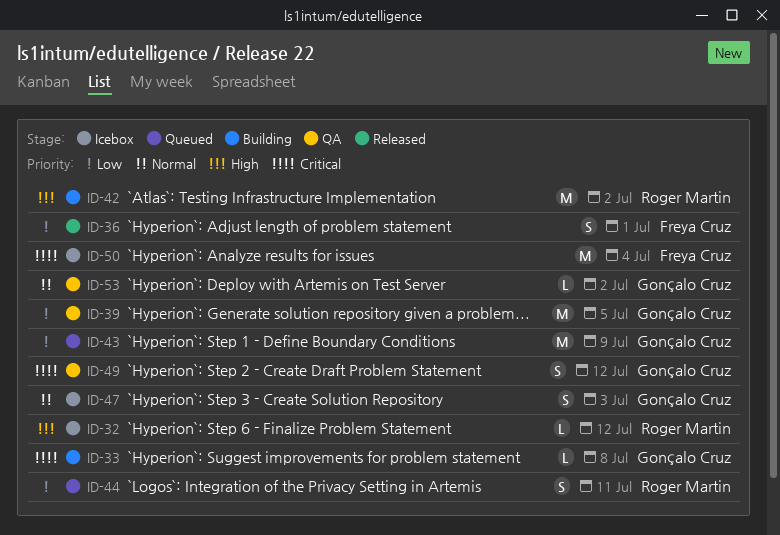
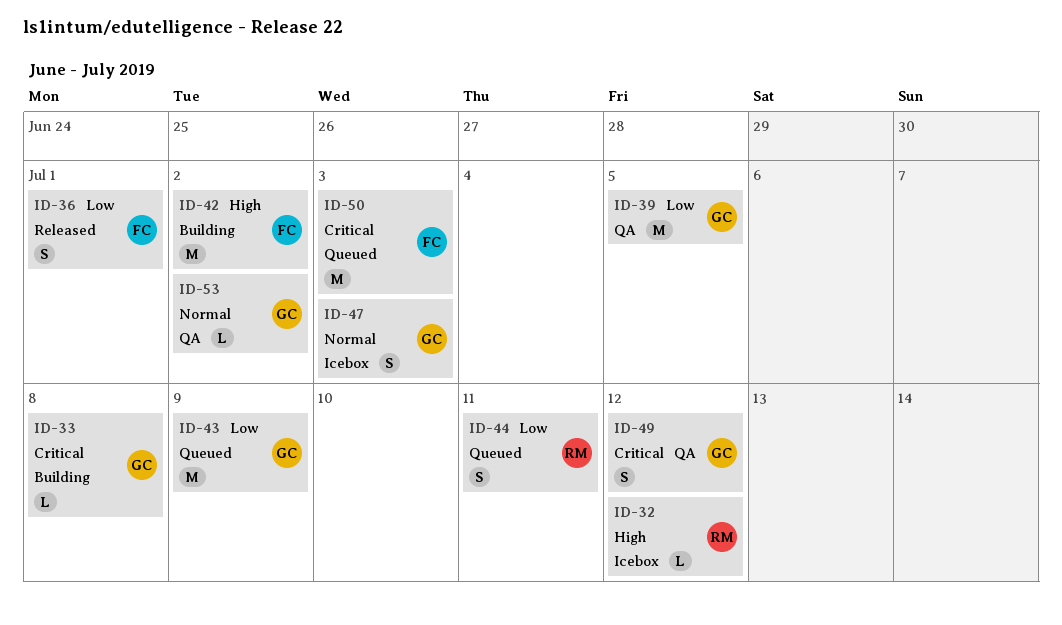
ID-42, owner: Roger Martin -> Freya Cruz
ID-50, status: Icebox -> Queued
ID-50, due: Jul 4 -> Jul 3

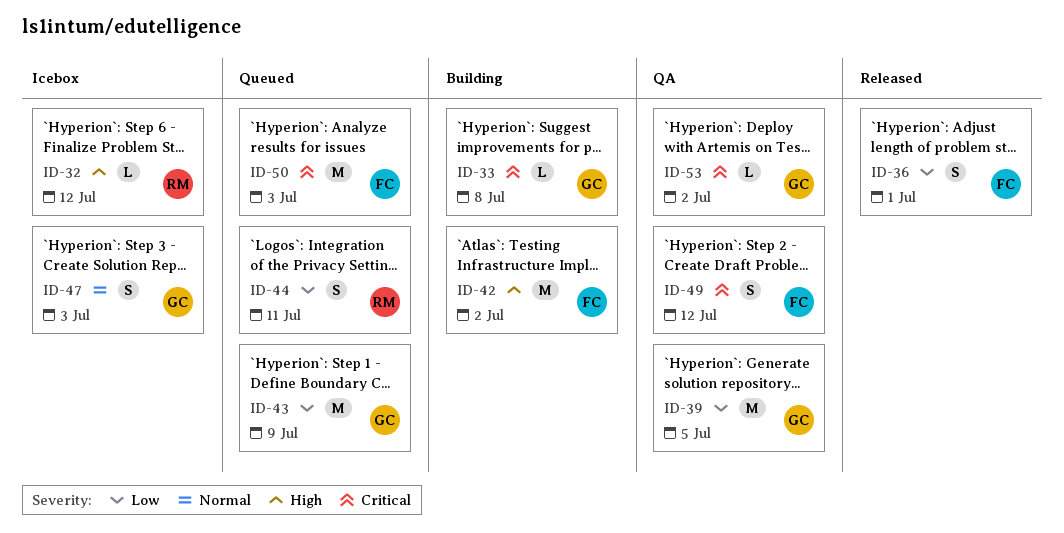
ID-49, owner: GC -> FC
ID-53, priority: Normal -> Critical

